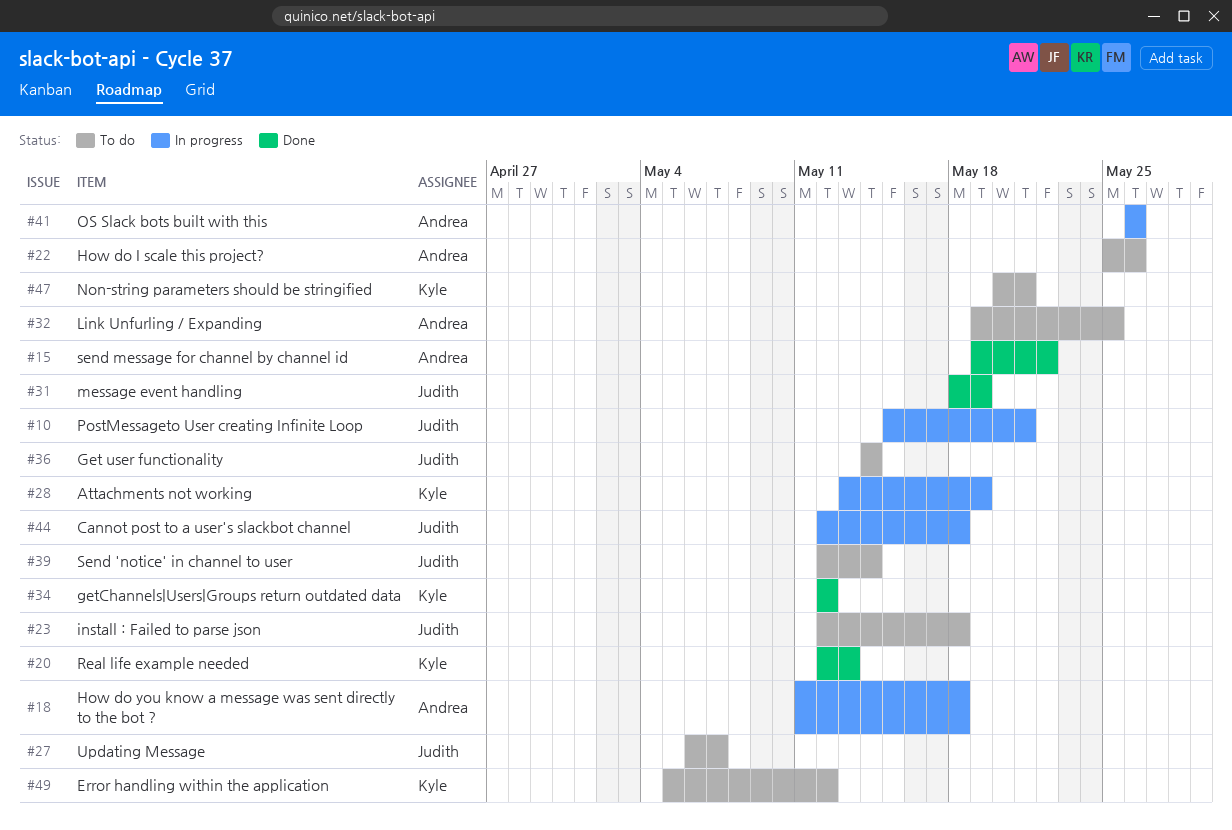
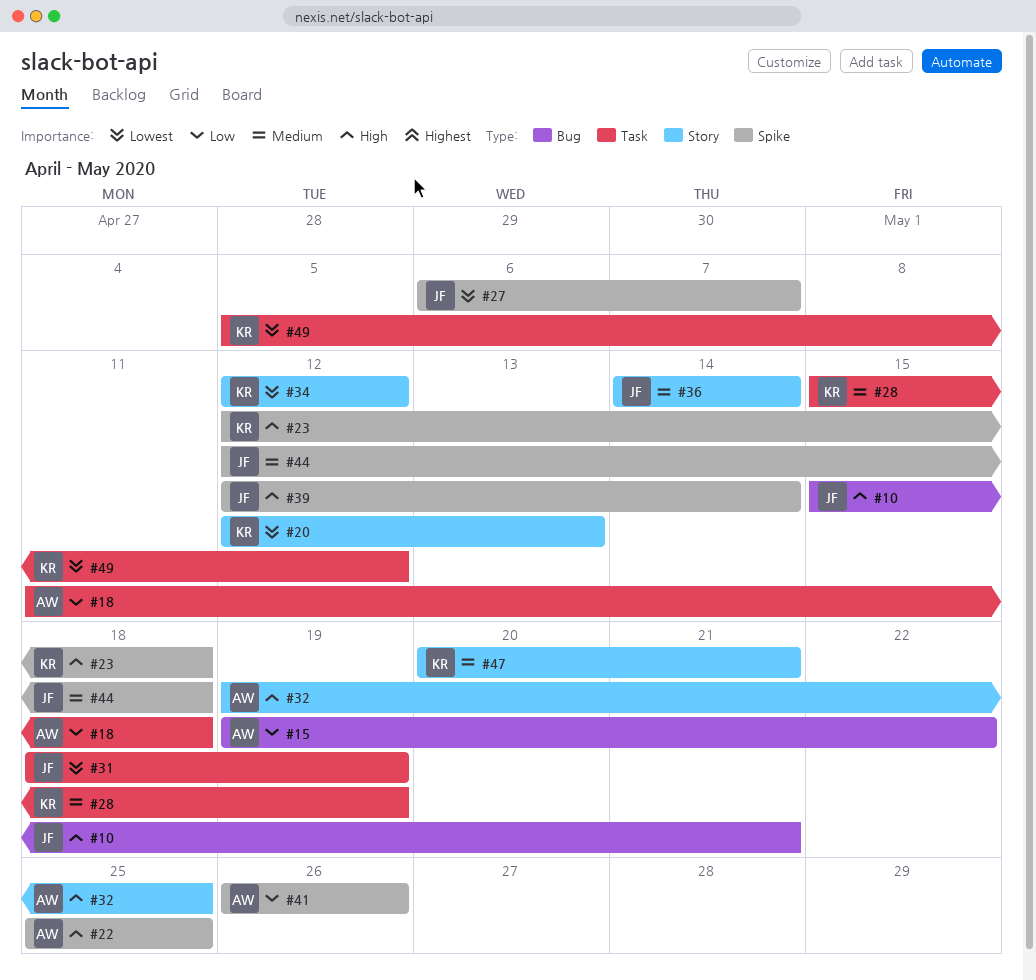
#22, due: May 26 -> May 25
#23, owner: Judith -> Kyle
#28, start: May 13 -> May 15

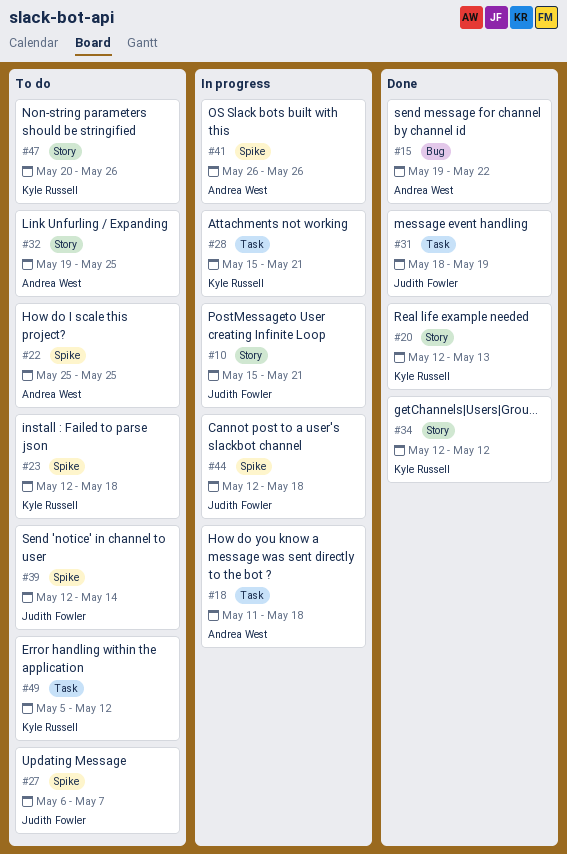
#10, label: Bug -> Story
#28, due: May 19 -> May 21
#36: present -> none
#47, due: May 21 -> May 26

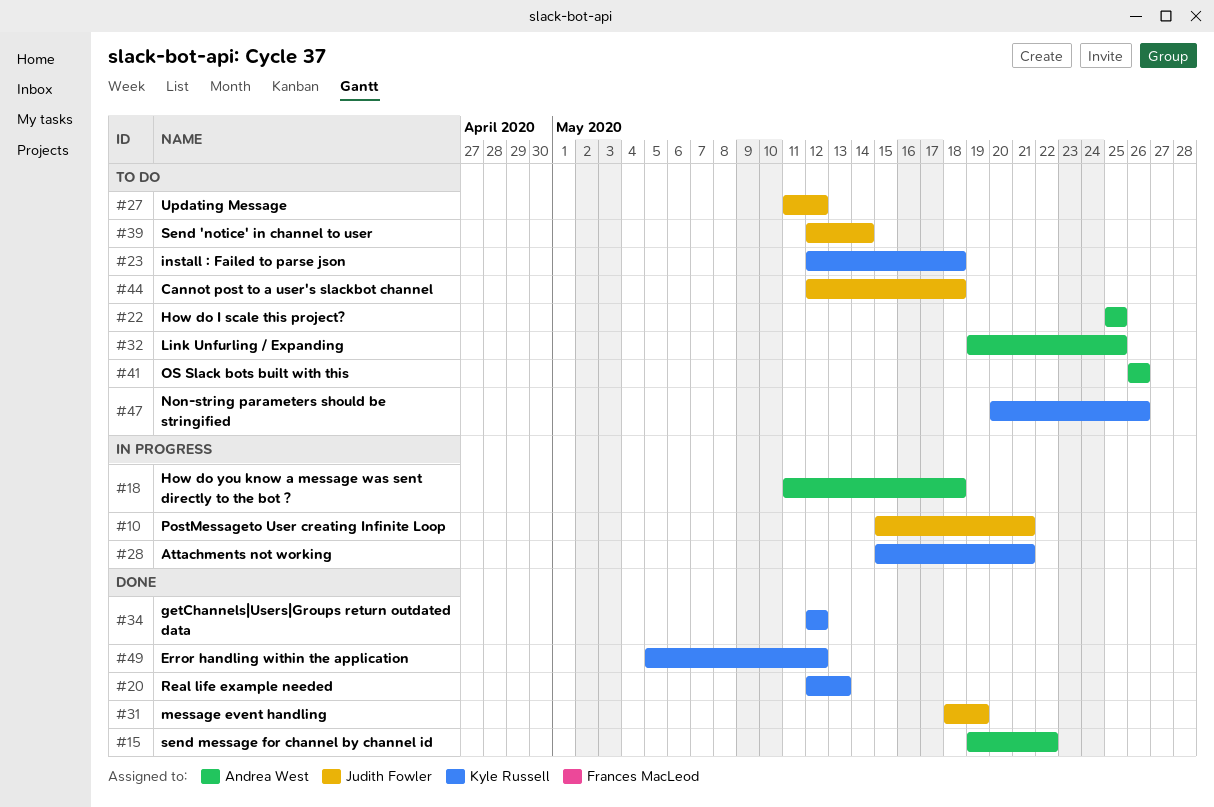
#27, start: May 6 -> May 11
#27, due: May 7 -> May 12
#41, status: In progress -> To do
#44, status: In progress -> To do
#49, status: To do -> Done

